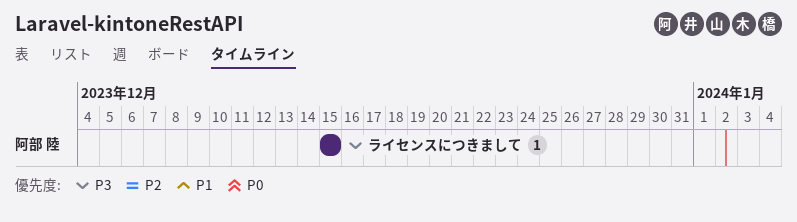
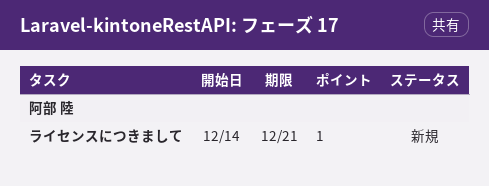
ライセンスにつきまして, start: Dec 15 -> Dec 14
ライセンスにつきまして, due: Dec 15 -> Dec 21

